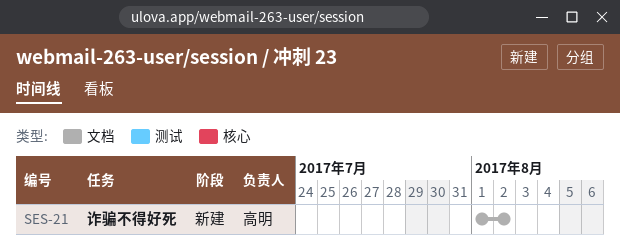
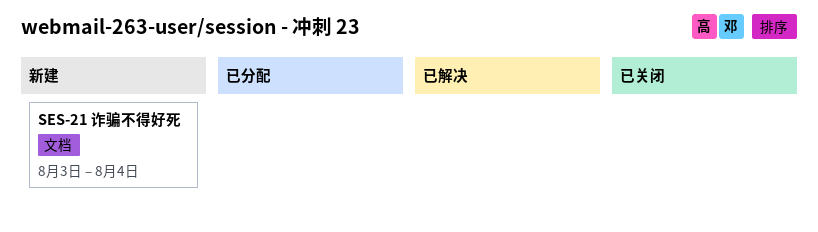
SES-21, start: Aug 1 -> Aug 3
SES-21, due: Aug 2 -> Aug 4

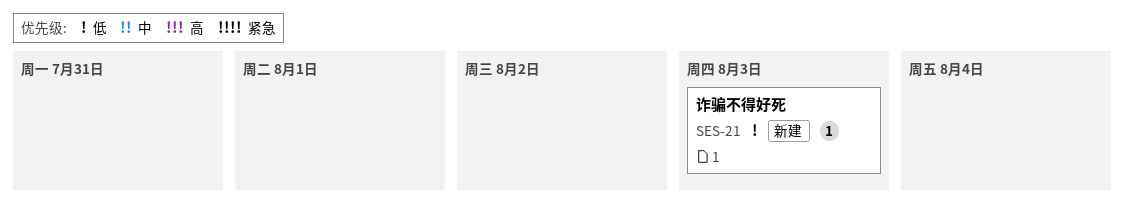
SES-21, due: Aug 4 -> Aug 3

